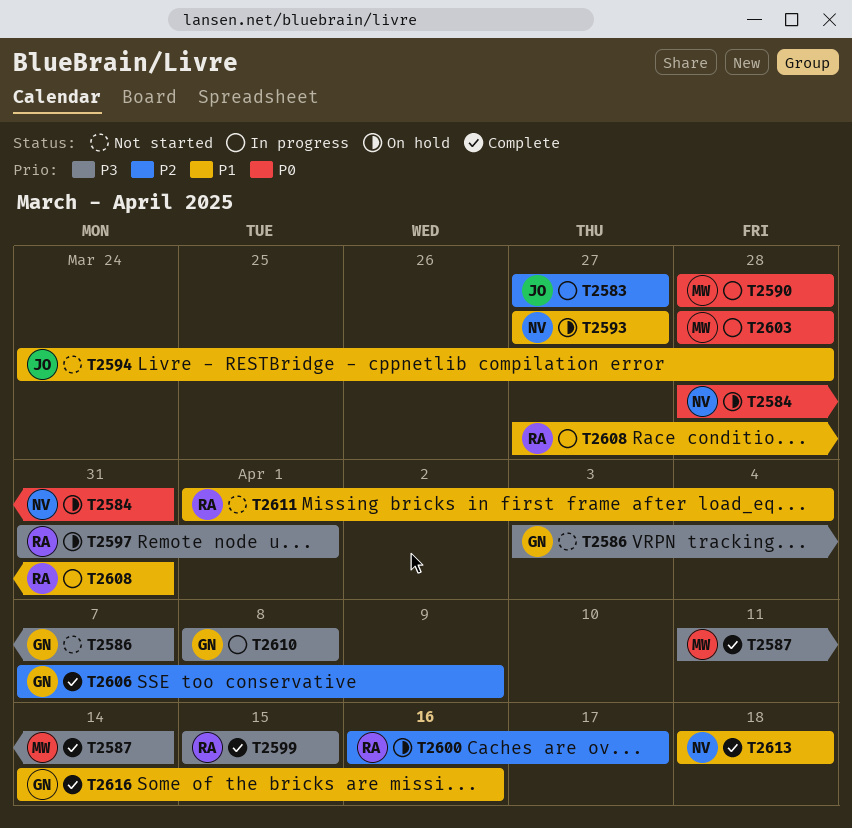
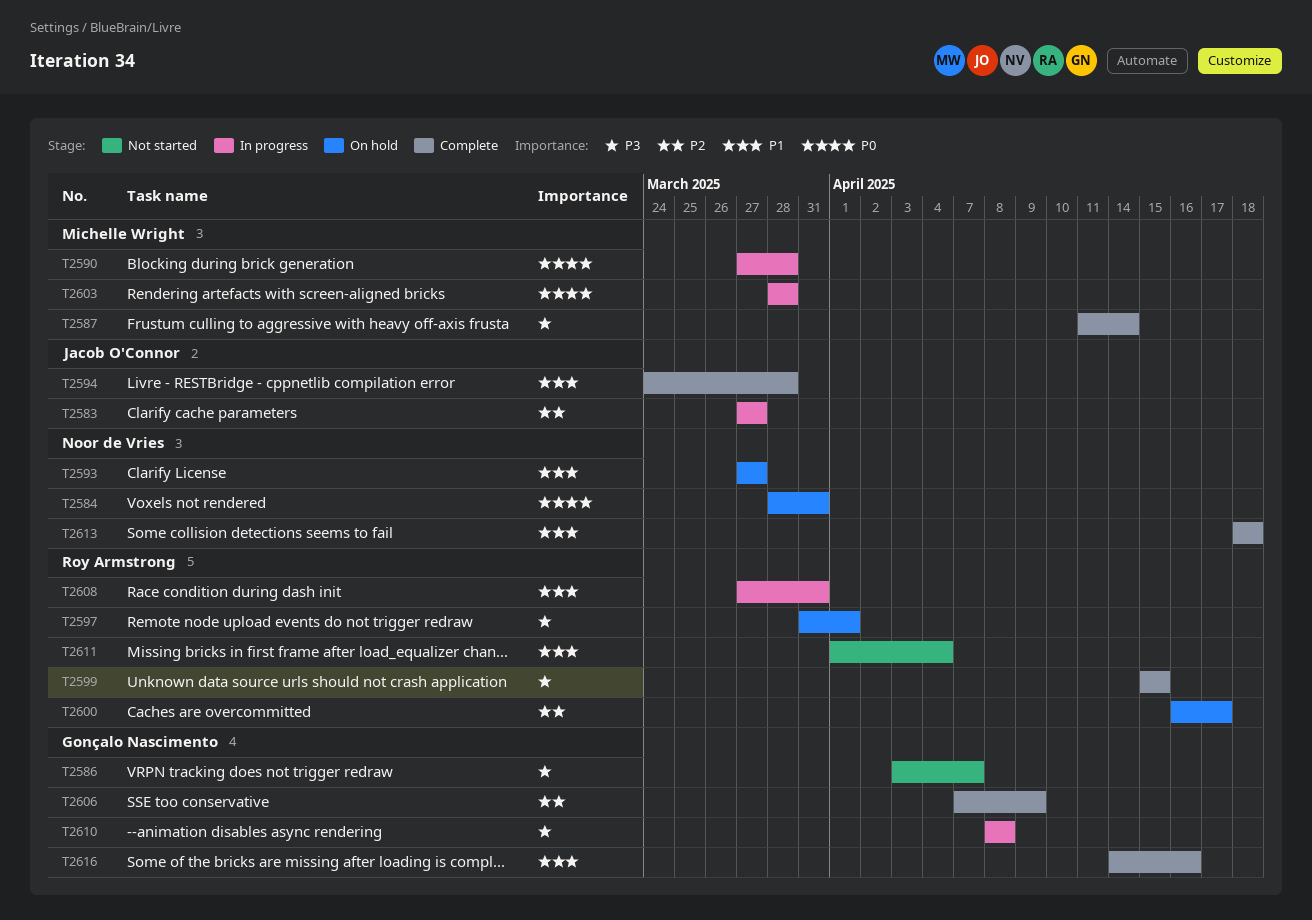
T2590, start: Mar 28 -> Mar 27
T2594, status: Not started -> Complete

